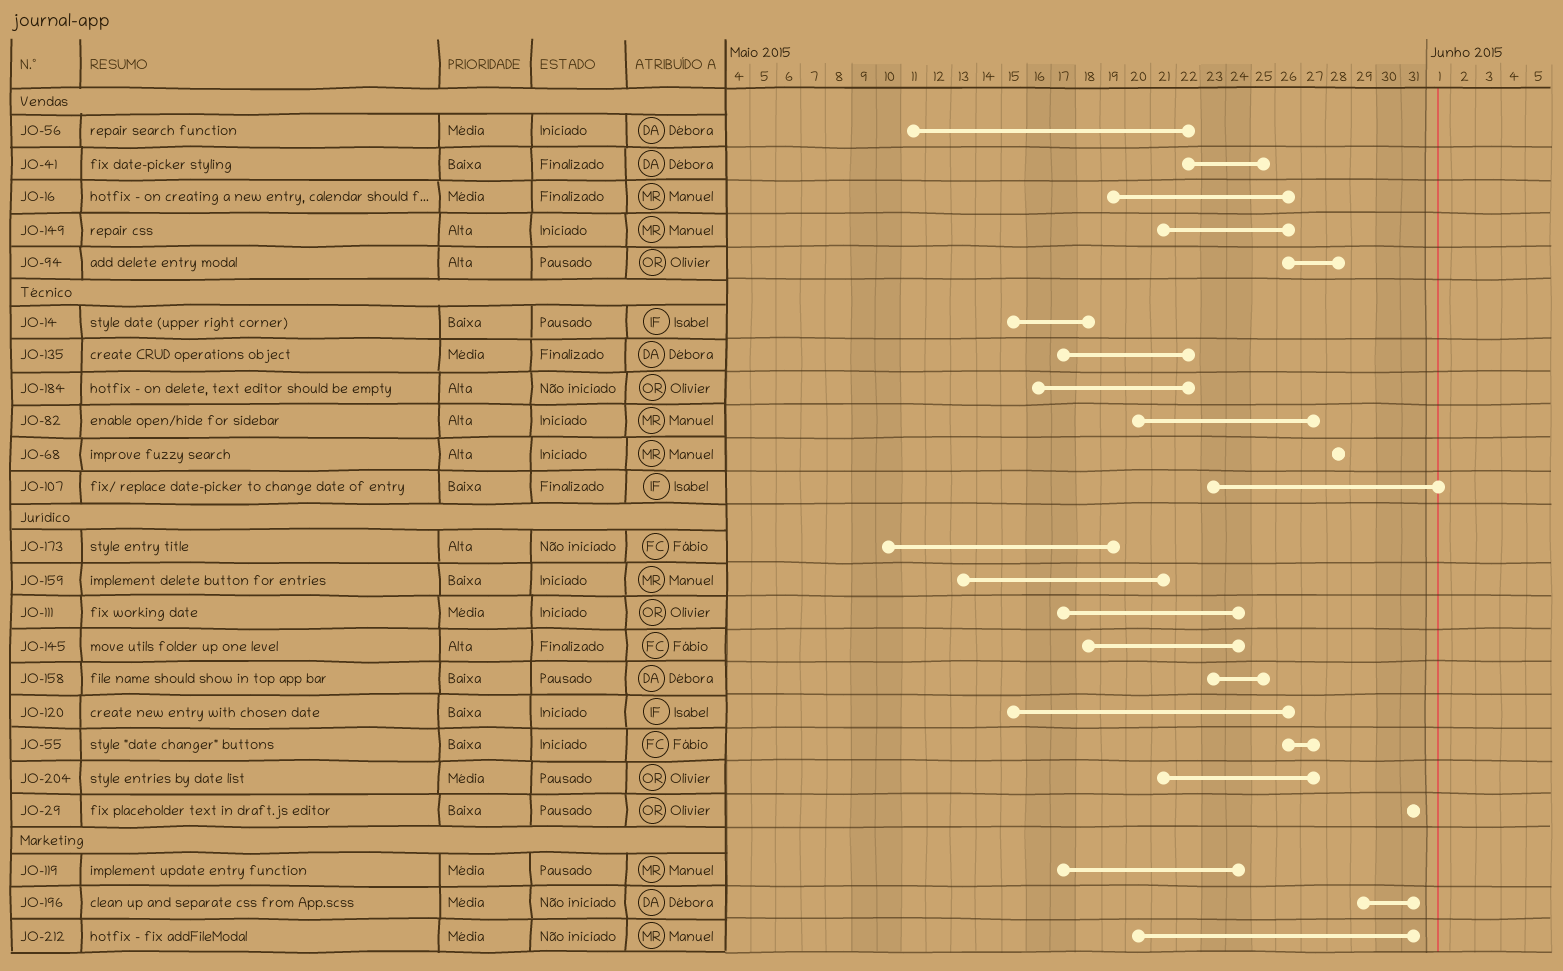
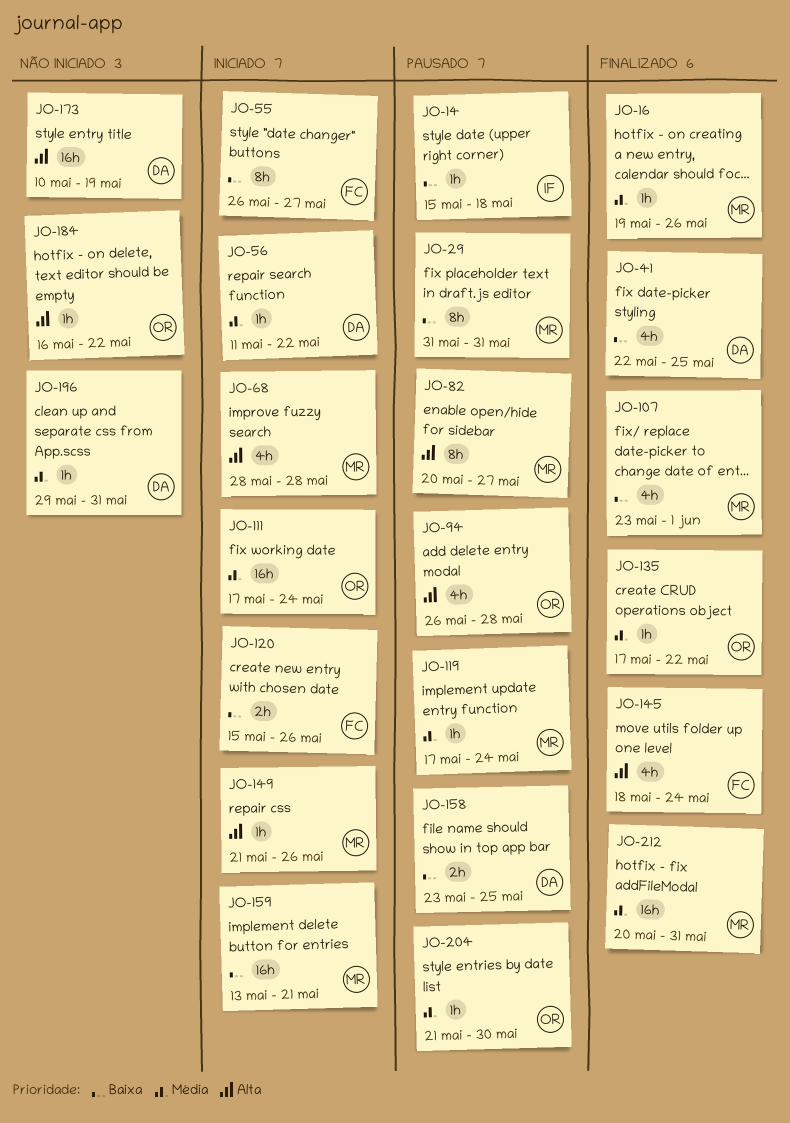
JO-29, owner: Olivier -> Manuel
JO-82, status: Iniciado -> Pausado
JO-107, owner: Isabel -> Manuel
JO-120, owner: Isabel -> Fábio
JO-135, owner: Débora -> Olivier
JO-173, owner: Fábio -> Débora
JO-204, due: May 27 -> May 30
JO-212, status: Não iniciado -> Finalizado

